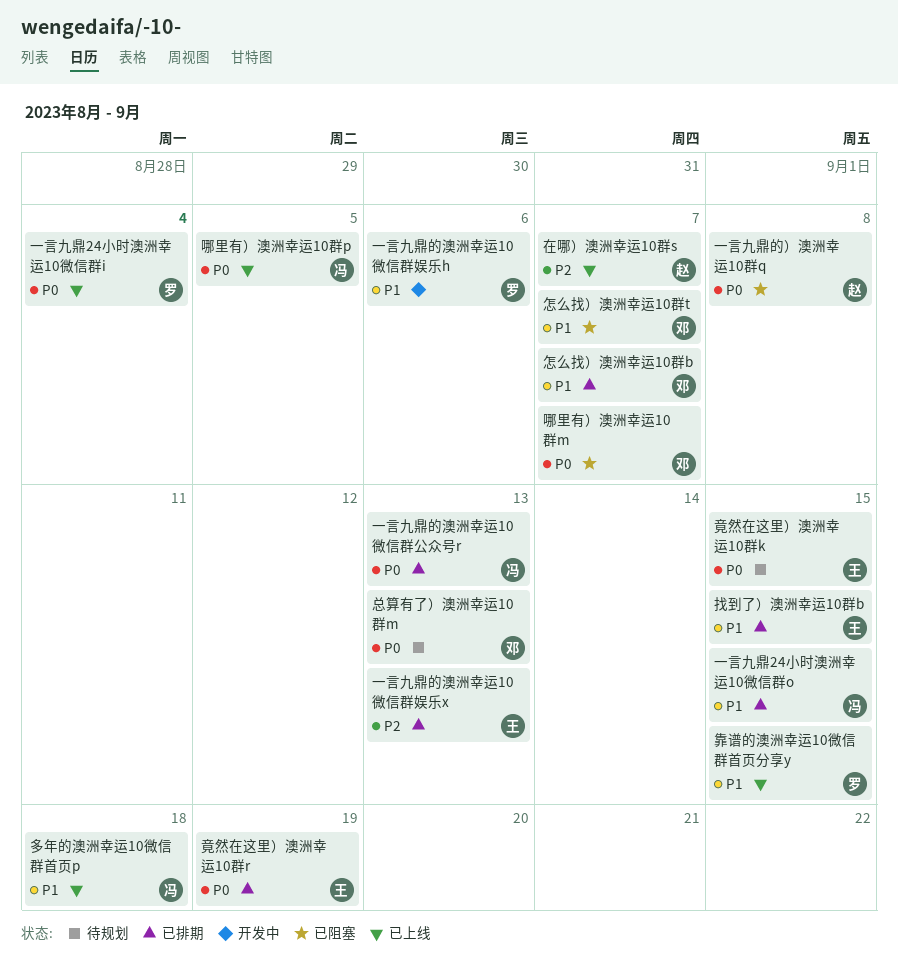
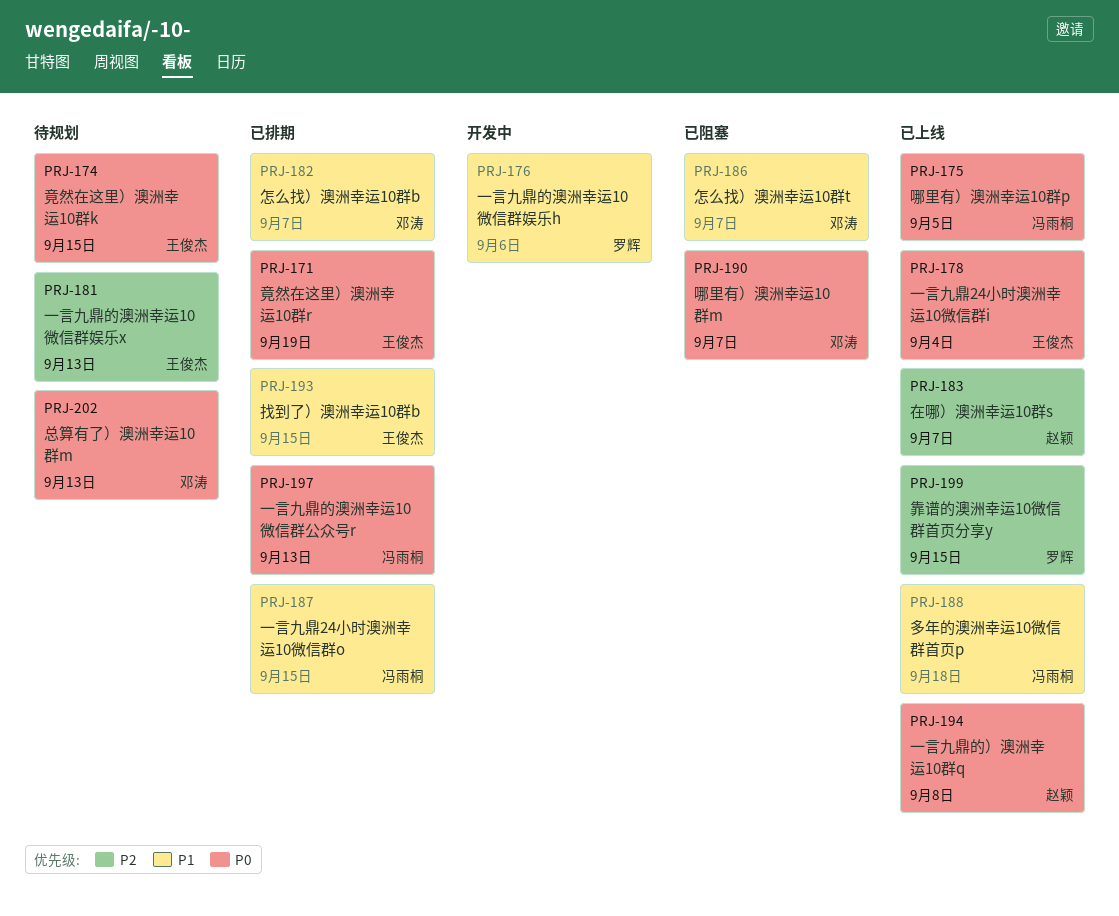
一言九鼎24小时澳洲幸运10微信群i, owner: 罗辉 -> 王俊杰
一言九鼎的澳洲幸运10微信群娱乐x, status: 已排期 -> 待规划
一言九鼎的）澳洲幸运10群q, status: 已阻塞 -> 已上线
靠谱的澳洲幸运10微信群首页分享y, priority: P1 -> P2

